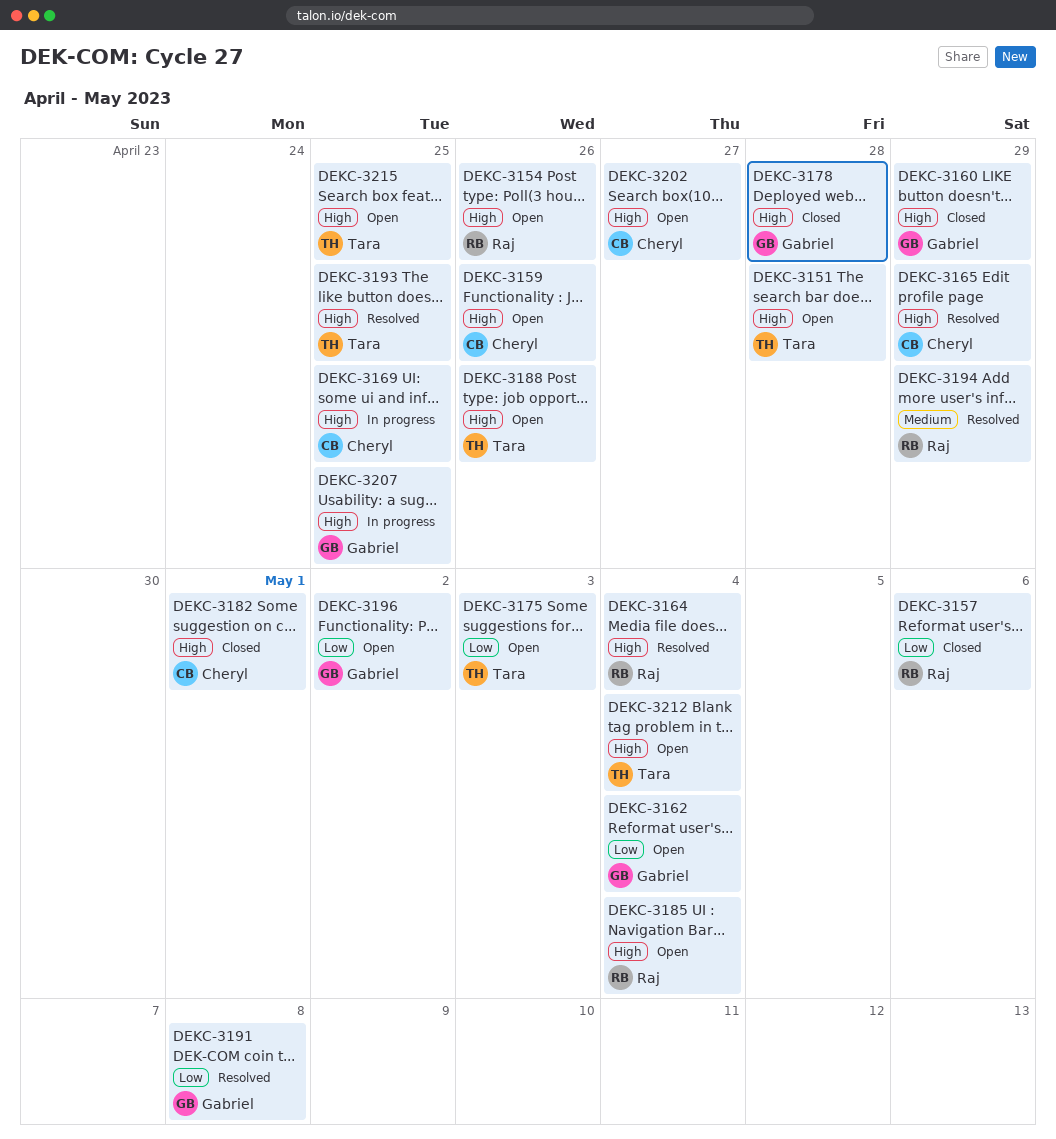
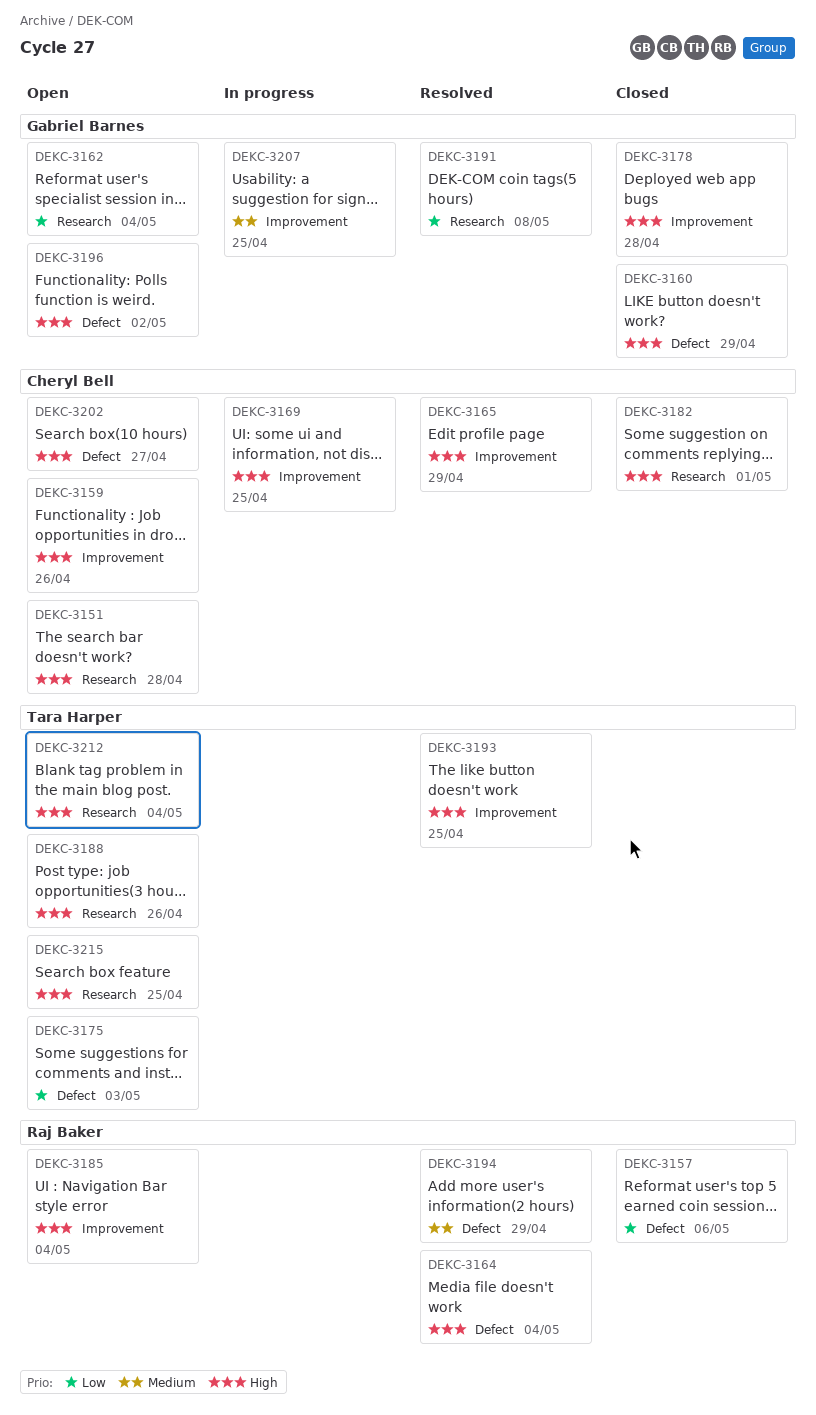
DEKC-3151, owner: Tara Harper -> Cheryl Bell
DEKC-3154: present -> none
DEKC-3196, priority: Low -> High
DEKC-3207, priority: High -> Medium

